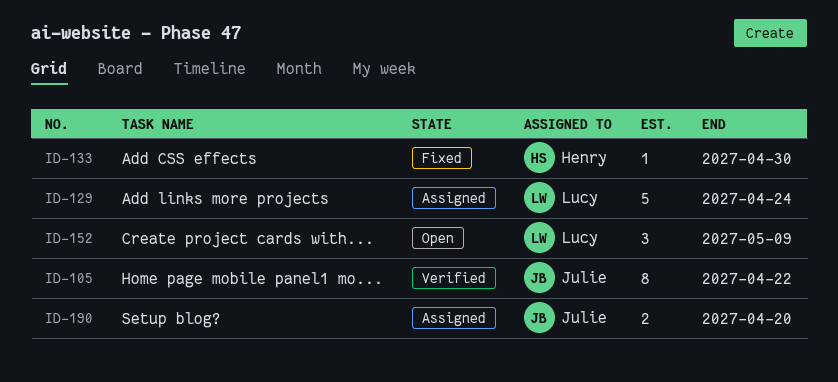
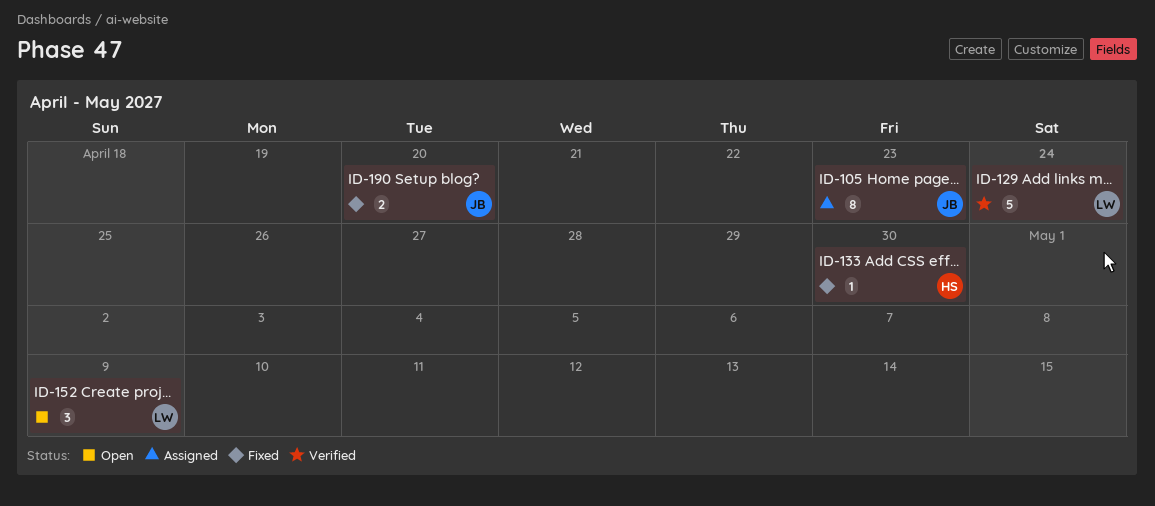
ID-105, status: Verified -> Assigned
ID-105, due: Apr 22 -> Apr 23
ID-129, status: Assigned -> Verified
ID-190, status: Assigned -> Fixed

